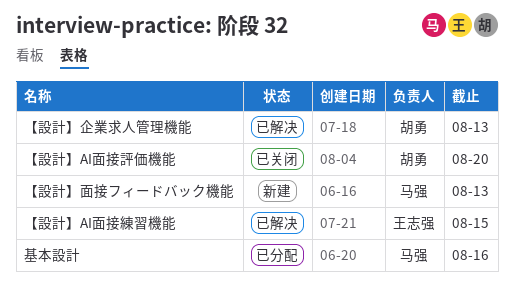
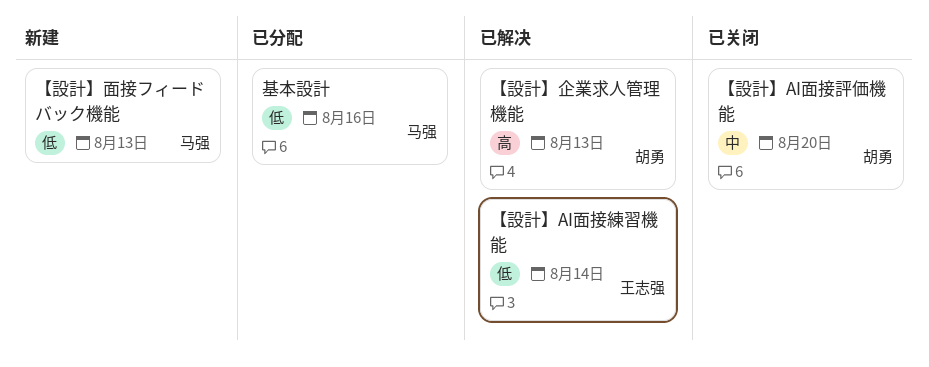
【設計】AI面接練習機能, due: Aug 15 -> Aug 14

